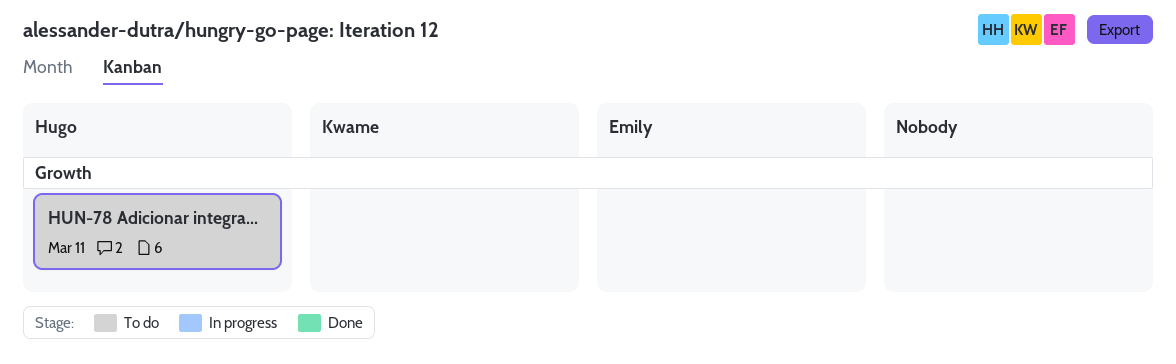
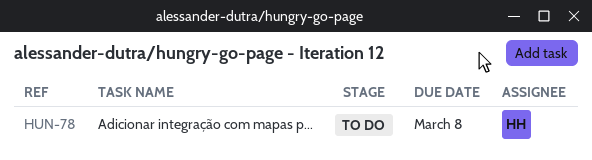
HUN-78, due: Mar 11 -> Mar 8

